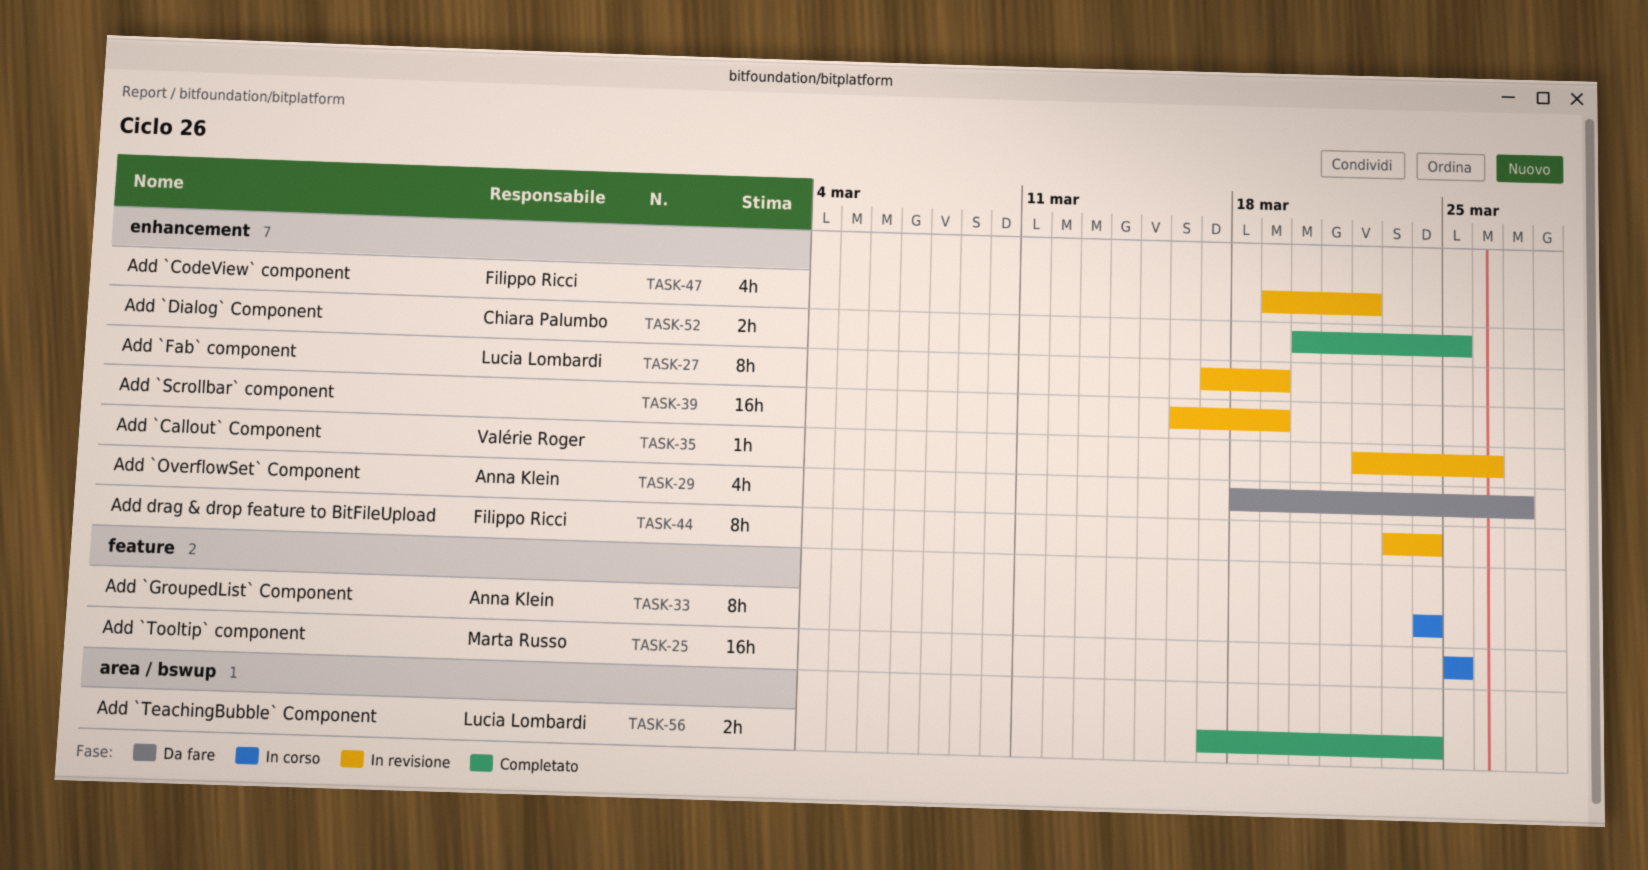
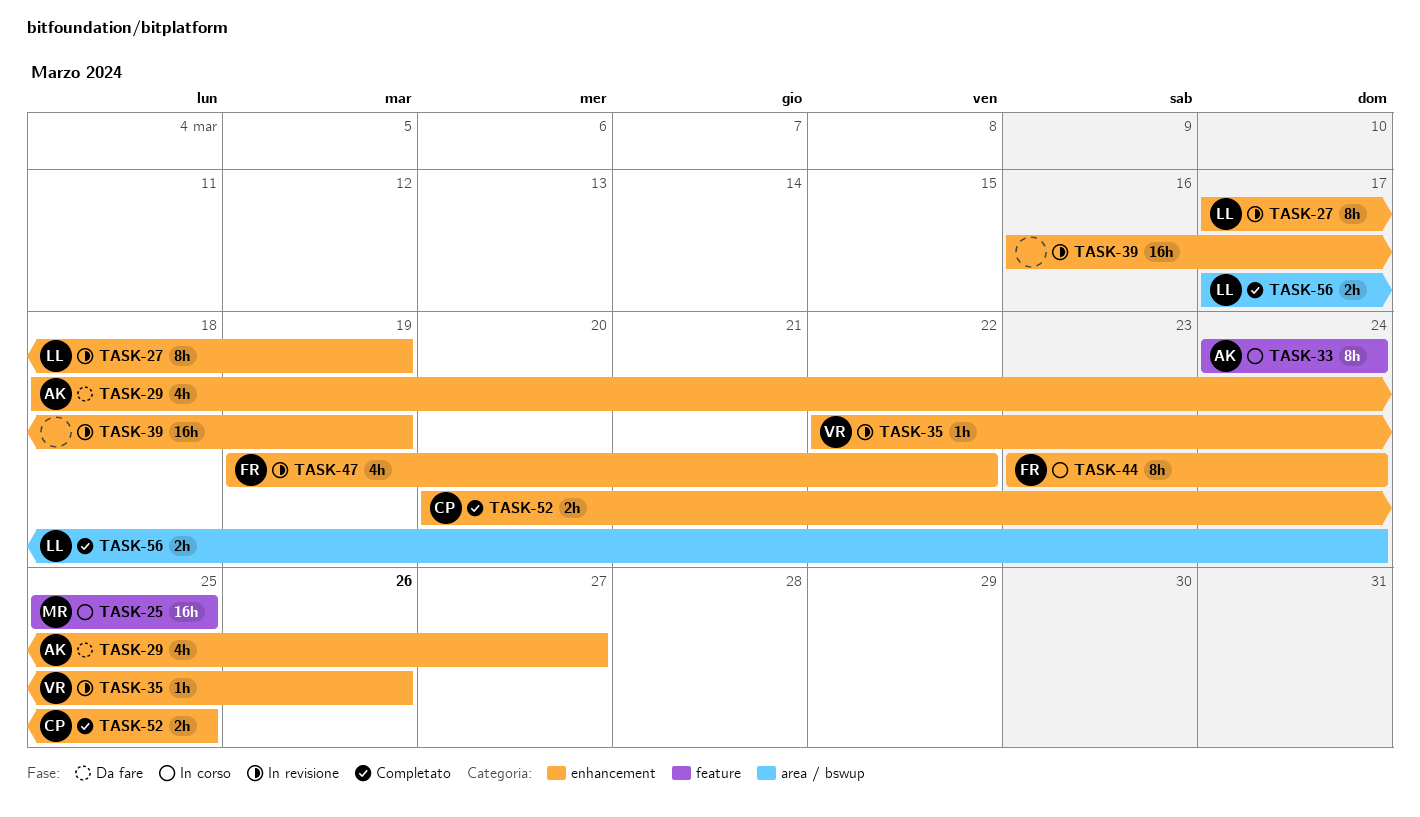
TASK-44, status: In revisione -> In corso

